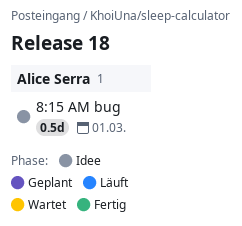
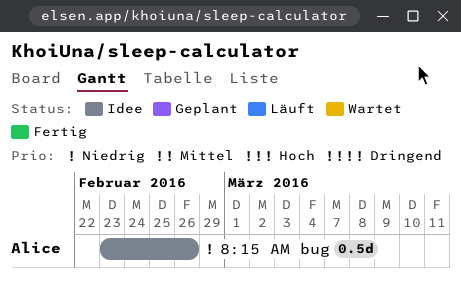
8:15 AM bug, due: Mar 1 -> Feb 26

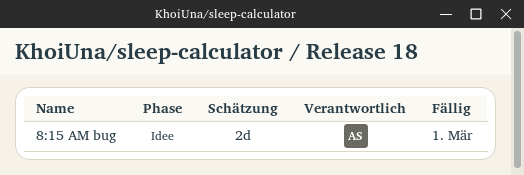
8:15 AM bug, estimate: 0.5d -> 2d
8:15 AM bug, due: Feb 26 -> Mar 1

